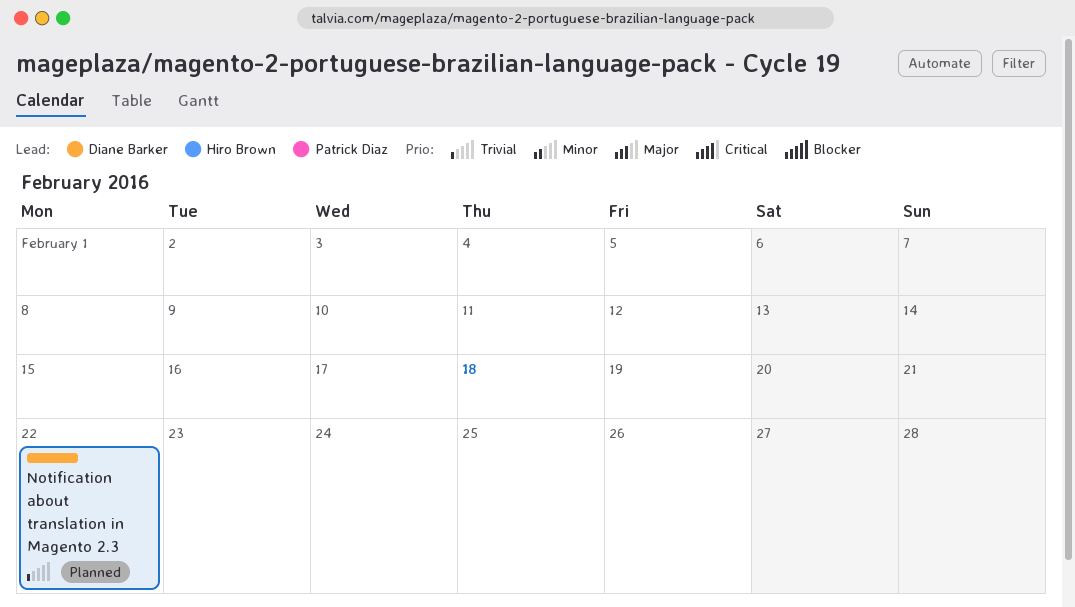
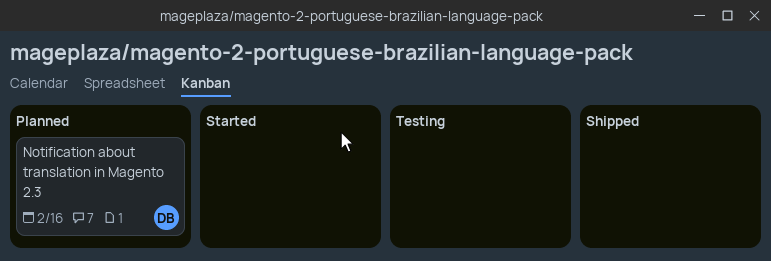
Notification about translation in Magento 2.3, due: Feb 22 -> Feb 16

